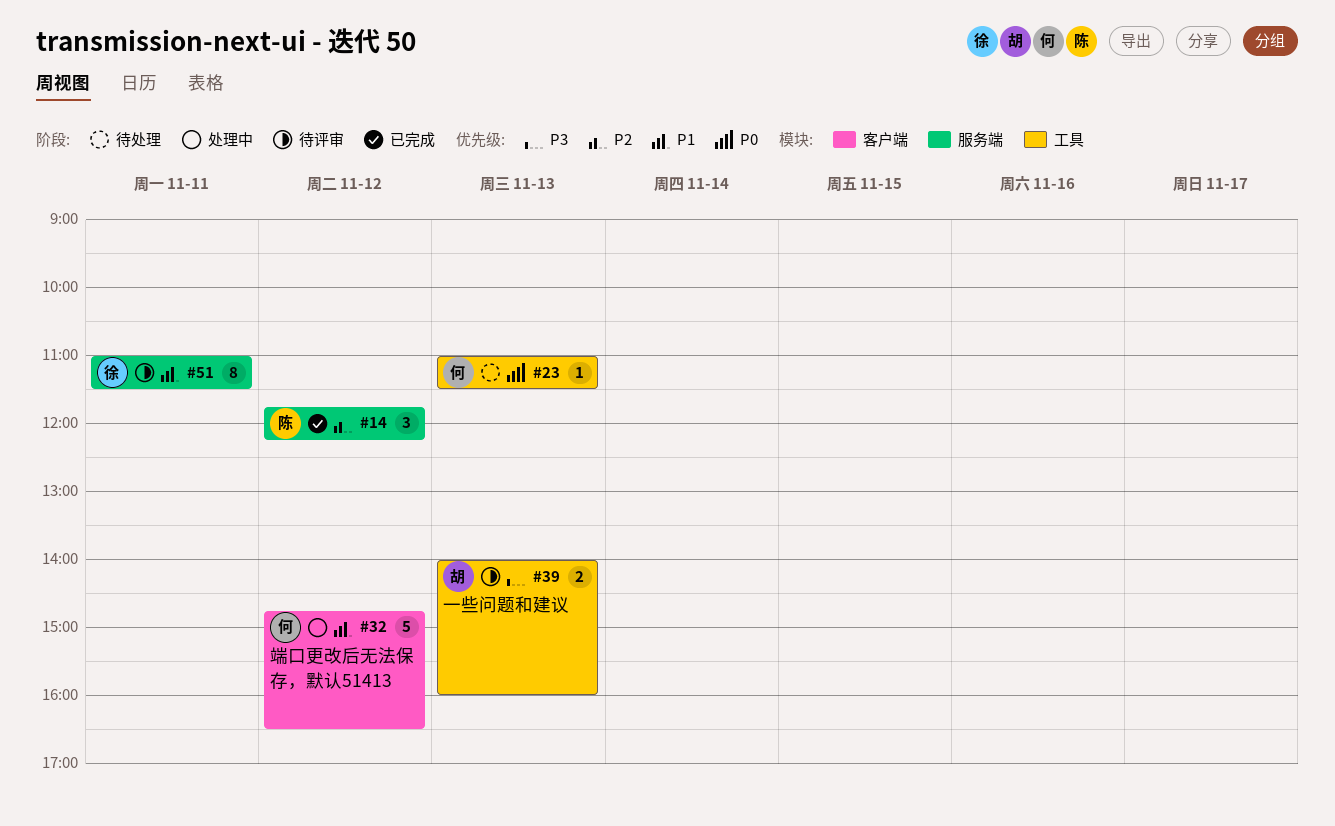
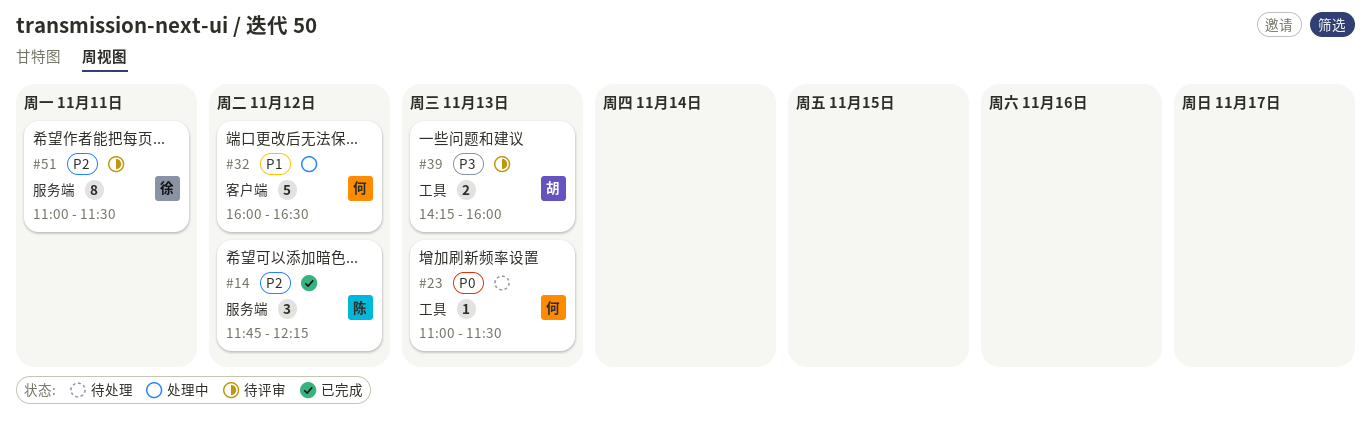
#32, begins: 14:45 -> 16:00
#39, begins: 14:00 -> 14:15
#51, priority: P1 -> P2

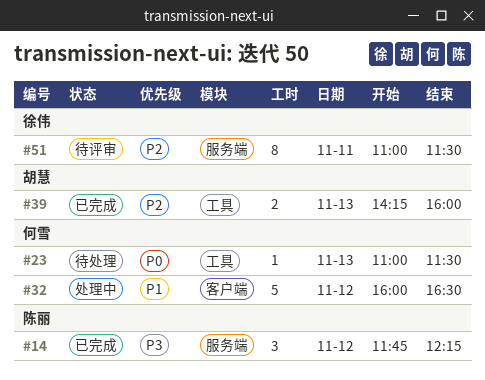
#14, priority: P2 -> P3
#39, status: 待评审 -> 已完成
#39, priority: P3 -> P2

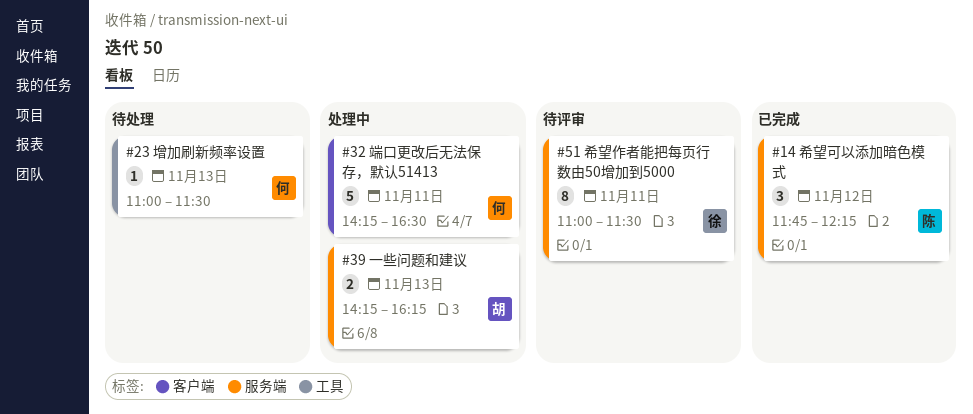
#32, day: Nov 12 -> Nov 11
#32, begins: 16:00 -> 14:15
#39, status: 已完成 -> 处理中
#39, label: 工具 -> 服务端
#39, ends: 16:00 -> 16:15

